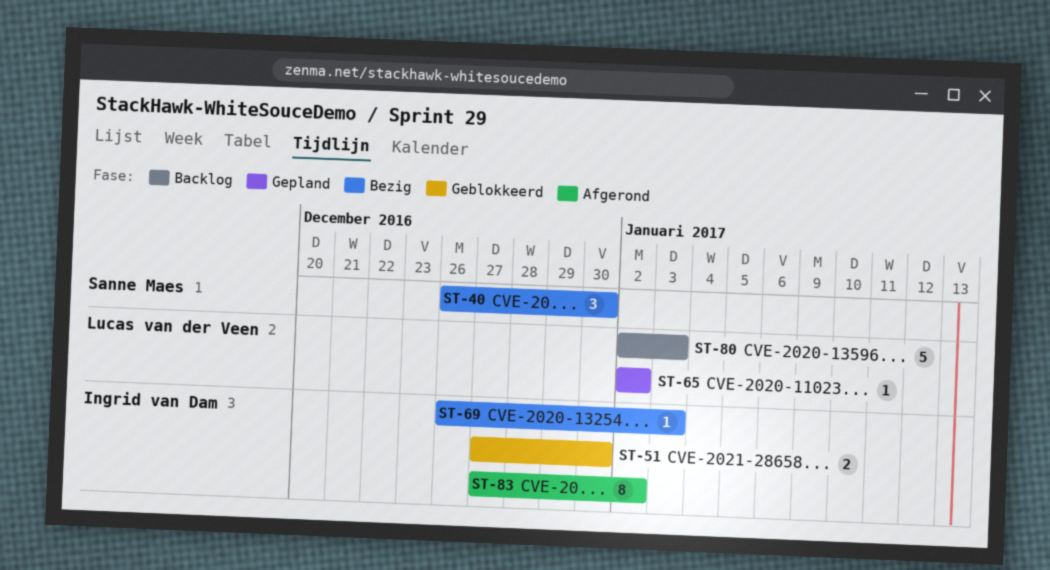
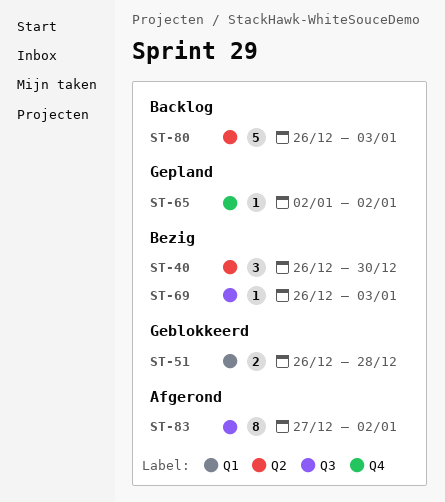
ST-51, start: Dec 27 -> Dec 26
ST-51, due: Dec 30 -> Dec 28
ST-80, start: Jan 2 -> Dec 26

